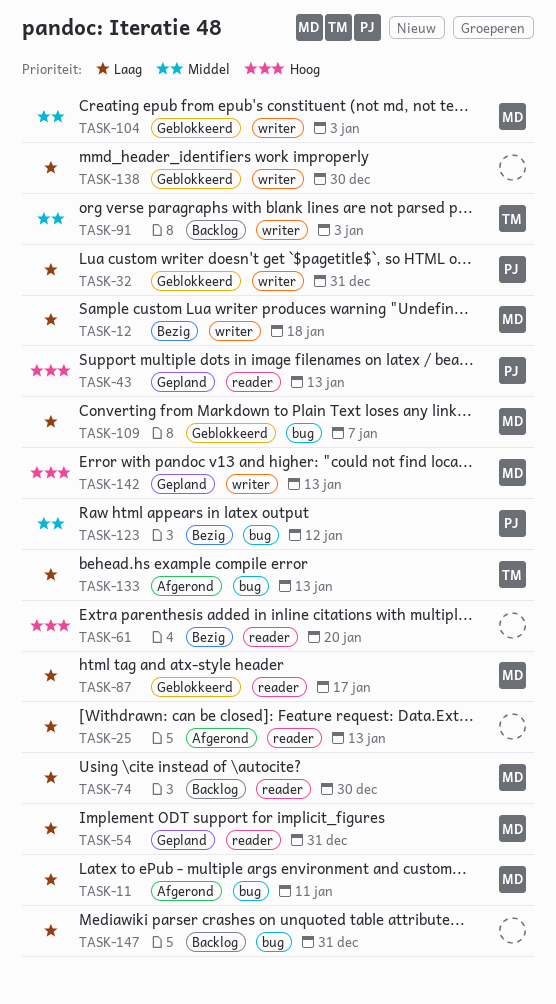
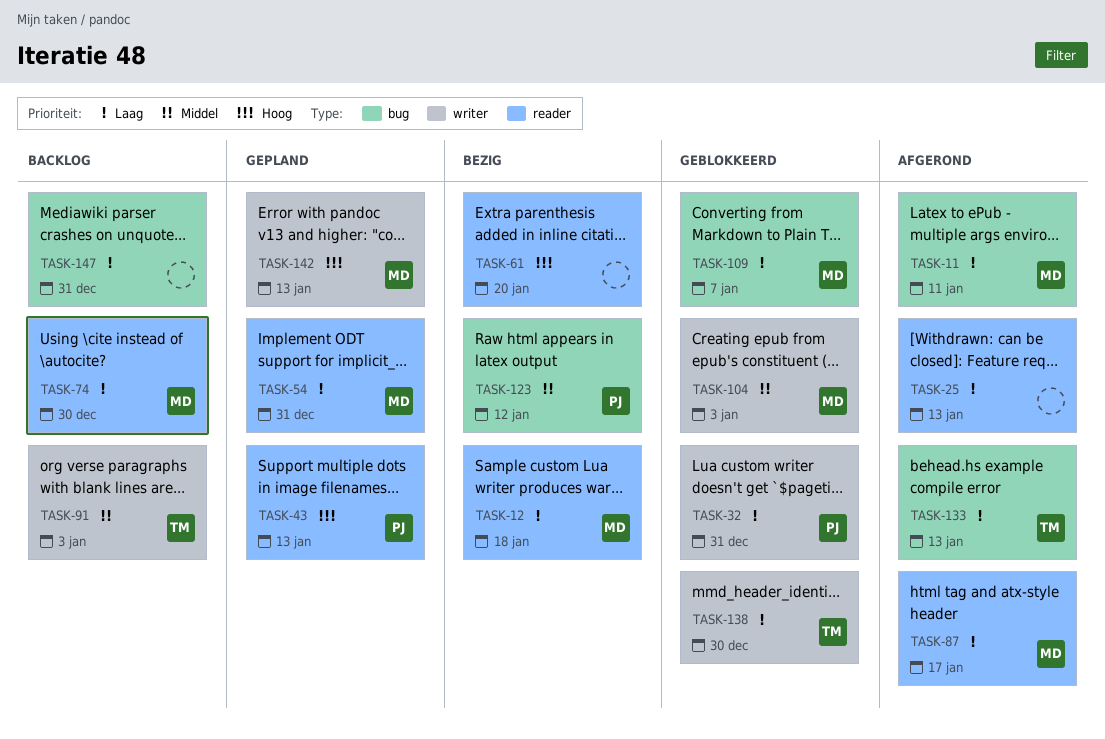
TASK-12, label: writer -> reader
TASK-87, status: Geblokkeerd -> Afgerond
TASK-138, owner: none -> TM

